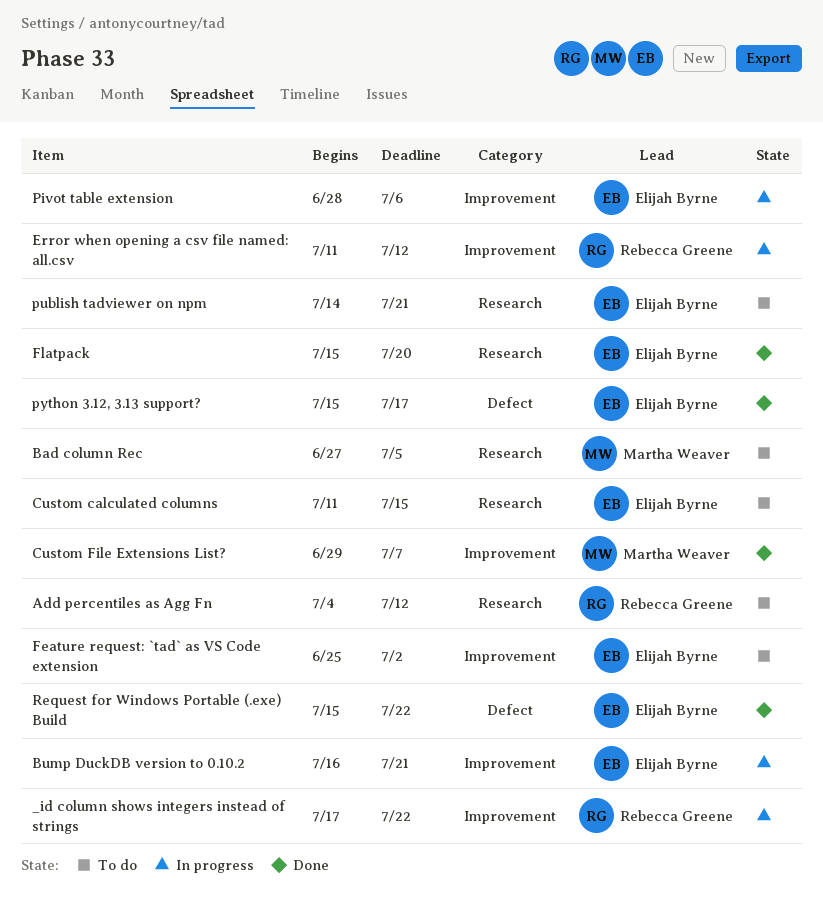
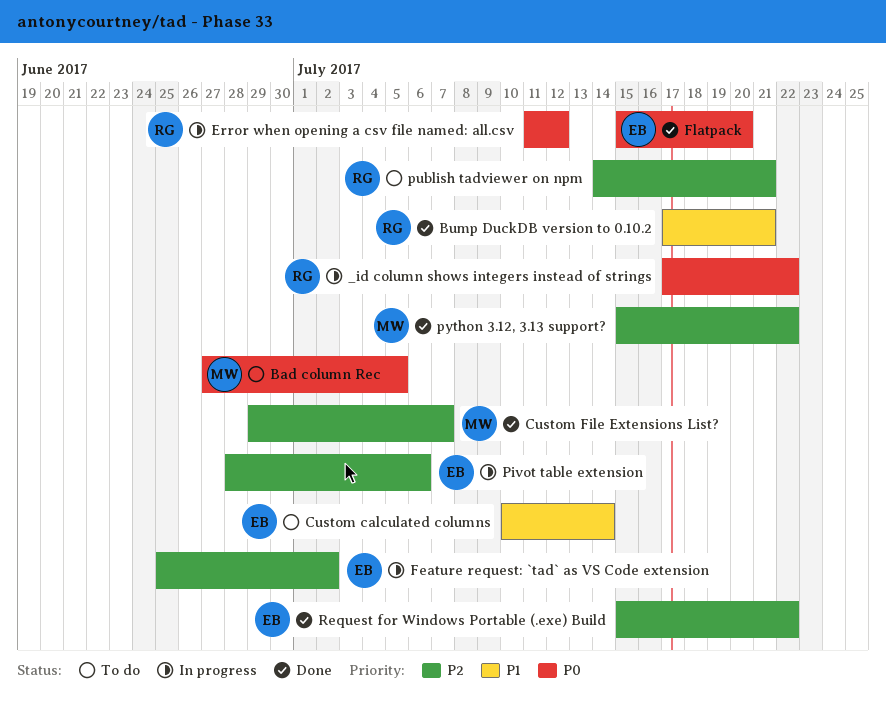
Add percentiles as Agg Fn: present -> none
Bump DuckDB version to 0.10.2, status: In progress -> Done
Bump DuckDB version to 0.10.2, owner: Elijah Byrne -> Rebecca Greene
Bump DuckDB version to 0.10.2, start: Jul 16 -> Jul 17
Custom calculated columns, start: Jul 11 -> Jul 10
Custom calculated columns, due: Jul 15 -> Jul 14
Feature request: `tad` as VS Code extension, status: To do -> In progress
publish tadviewer on npm, owner: Elijah Byrne -> Rebecca Greene
python 3.12, 3.13 support?, owner: Elijah Byrne -> Martha Weaver
python 3.12, 3.13 support?, due: Jul 17 -> Jul 22

